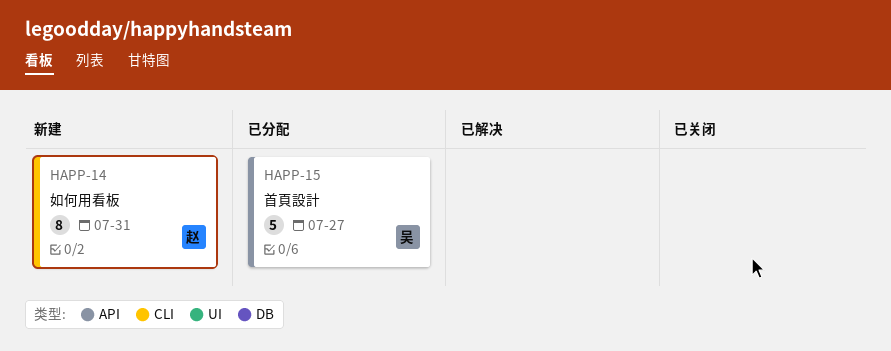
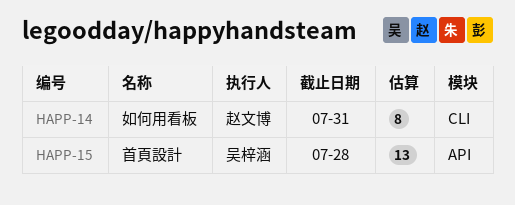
HAPP-15, estimate: 5 -> 13
HAPP-15, due: Jul 27 -> Jul 28

